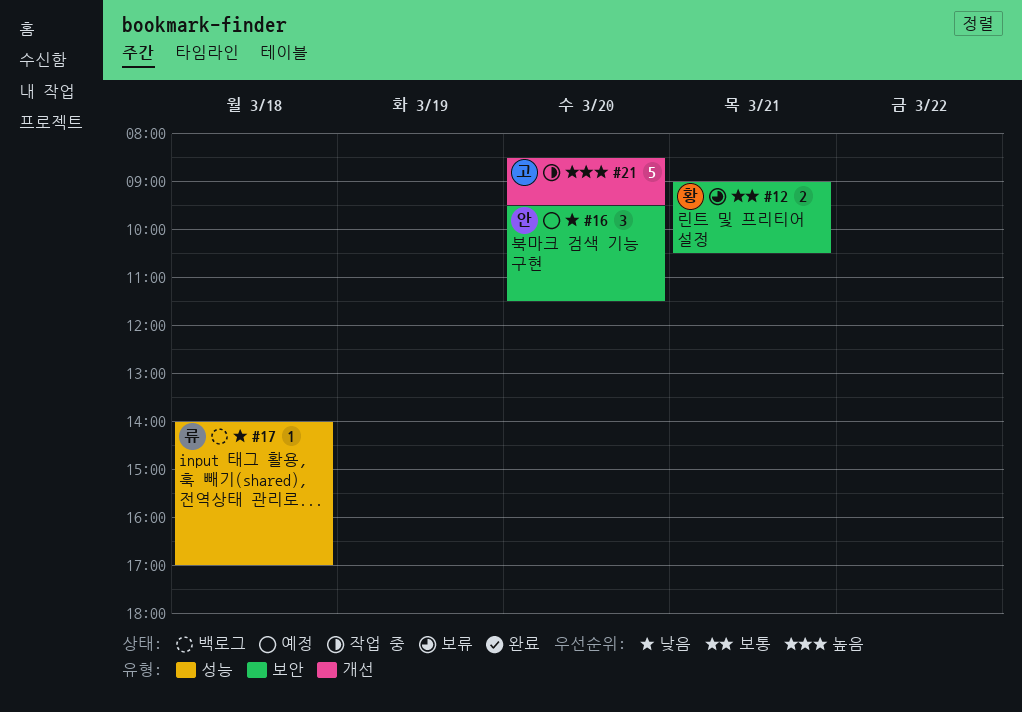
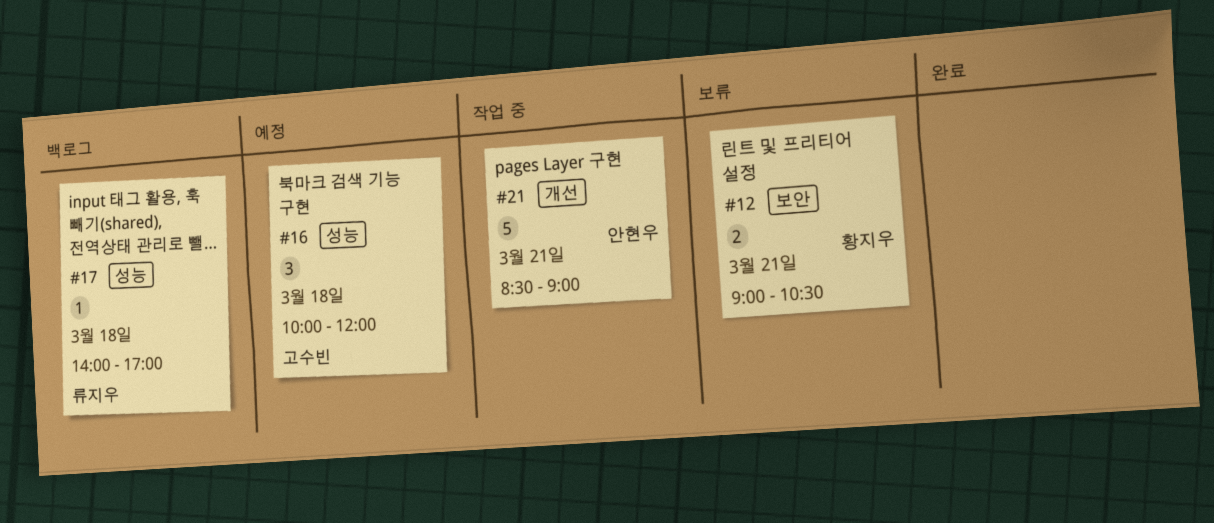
#16, owner: 안현우 -> 고수빈
#16, label: 보안 -> 성능
#16, day: Mar 20 -> Mar 18
#16, begins: 09:30 -> 10:00
#16, ends: 11:30 -> 12:00
#21, owner: 고수빈 -> 안현우
#21, day: Mar 20 -> Mar 21
#21, ends: 09:30 -> 09:00

